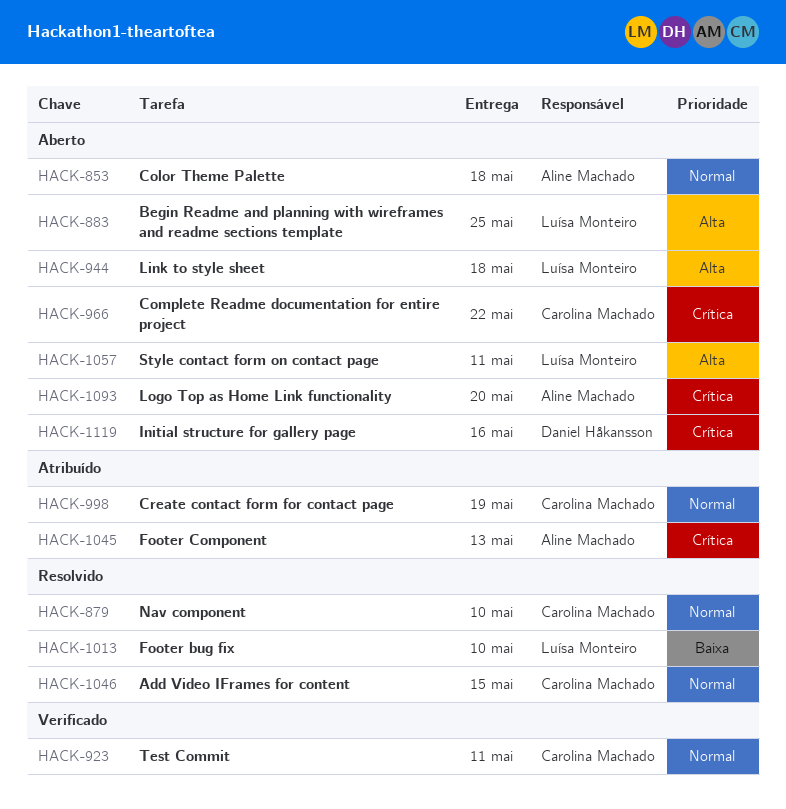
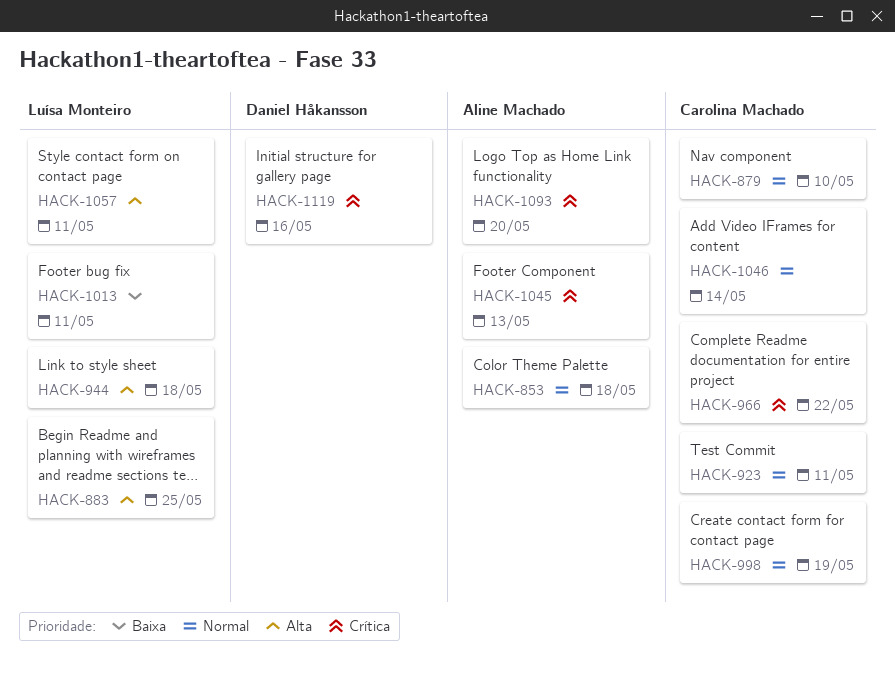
HACK-1013, due: May 10 -> May 11
HACK-1046, due: May 15 -> May 14

